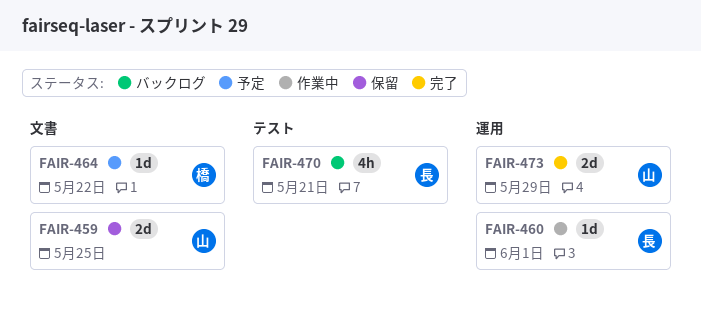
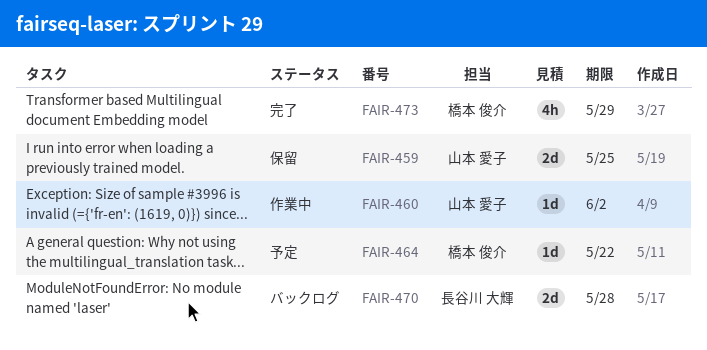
FAIR-460, owner: 長谷川 大輝 -> 山本 愛子
FAIR-460, due: Jun 1 -> Jun 2
FAIR-470, estimate: 4h -> 2d
FAIR-470, due: May 21 -> May 28
FAIR-473, owner: 山本 愛子 -> 橋本 俊介
FAIR-473, estimate: 2d -> 4h

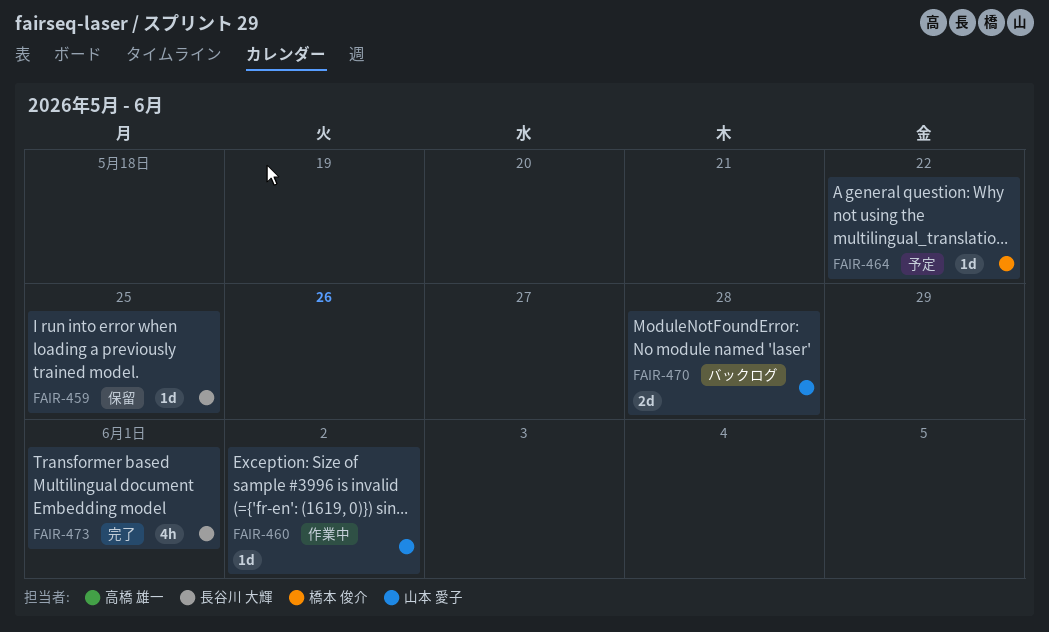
FAIR-459, owner: 山本 愛子 -> 長谷川 大輝
FAIR-459, estimate: 2d -> 1d
FAIR-470, owner: 長谷川 大輝 -> 山本 愛子
FAIR-473, owner: 橋本 俊介 -> 長谷川 大輝
FAIR-473, due: May 29 -> Jun 1

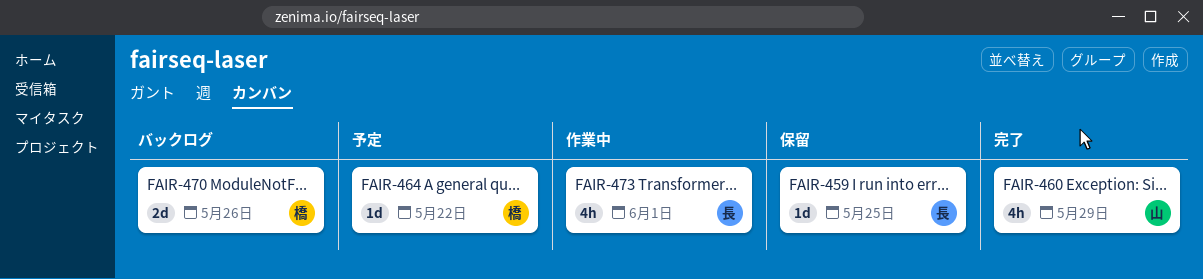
FAIR-460, status: 作業中 -> 完了
FAIR-460, estimate: 1d -> 4h
FAIR-460, due: Jun 2 -> May 29
FAIR-470, owner: 山本 愛子 -> 橋本 俊介
FAIR-470, due: May 28 -> May 26
FAIR-473, status: 完了 -> 作業中

